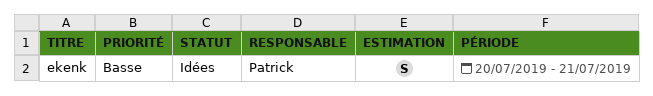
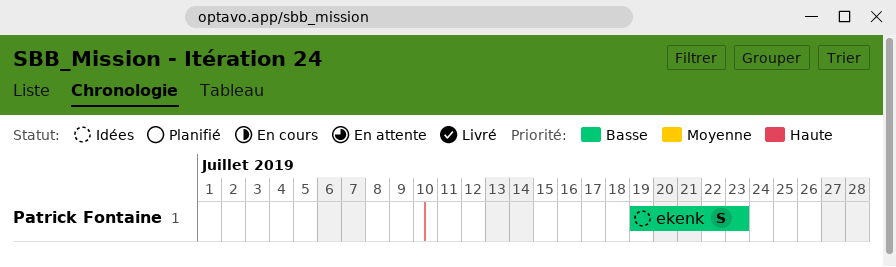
ekenk, start: Jul 20 -> Jul 19
ekenk, due: Jul 21 -> Jul 23

